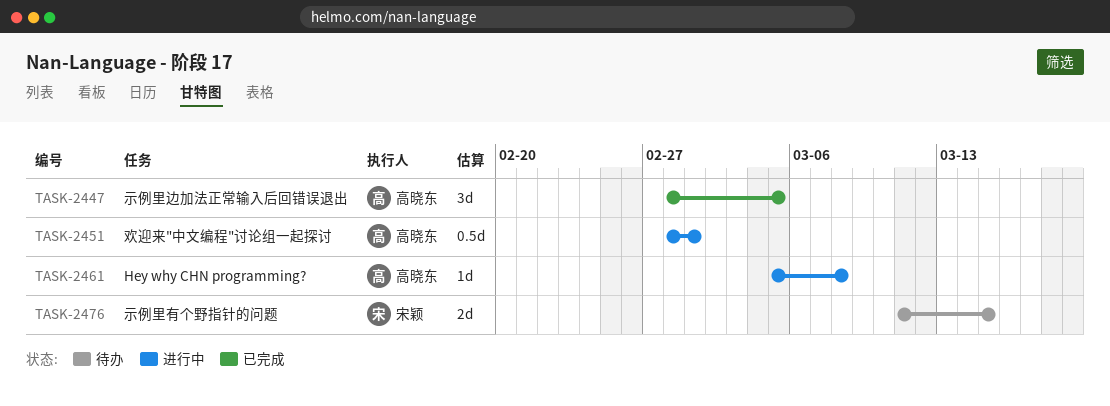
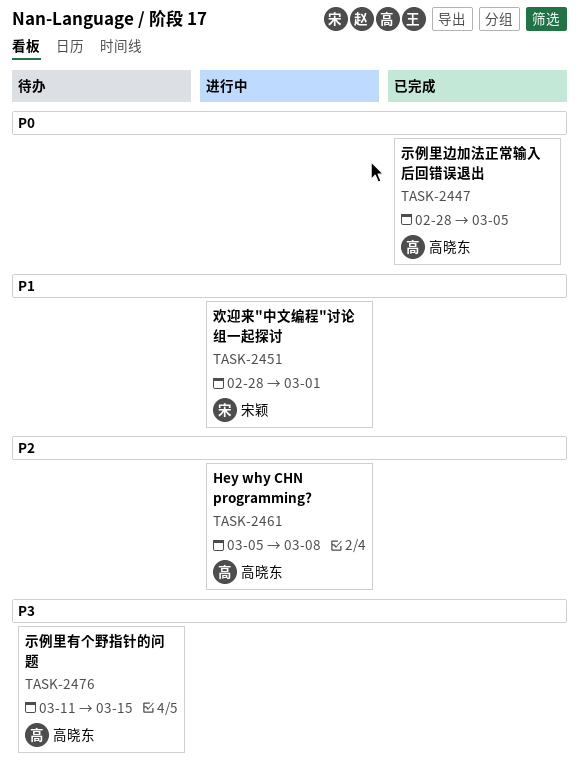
TASK-2451, owner: 高晓东 -> 宋颖
TASK-2476, owner: 宋颖 -> 高晓东

